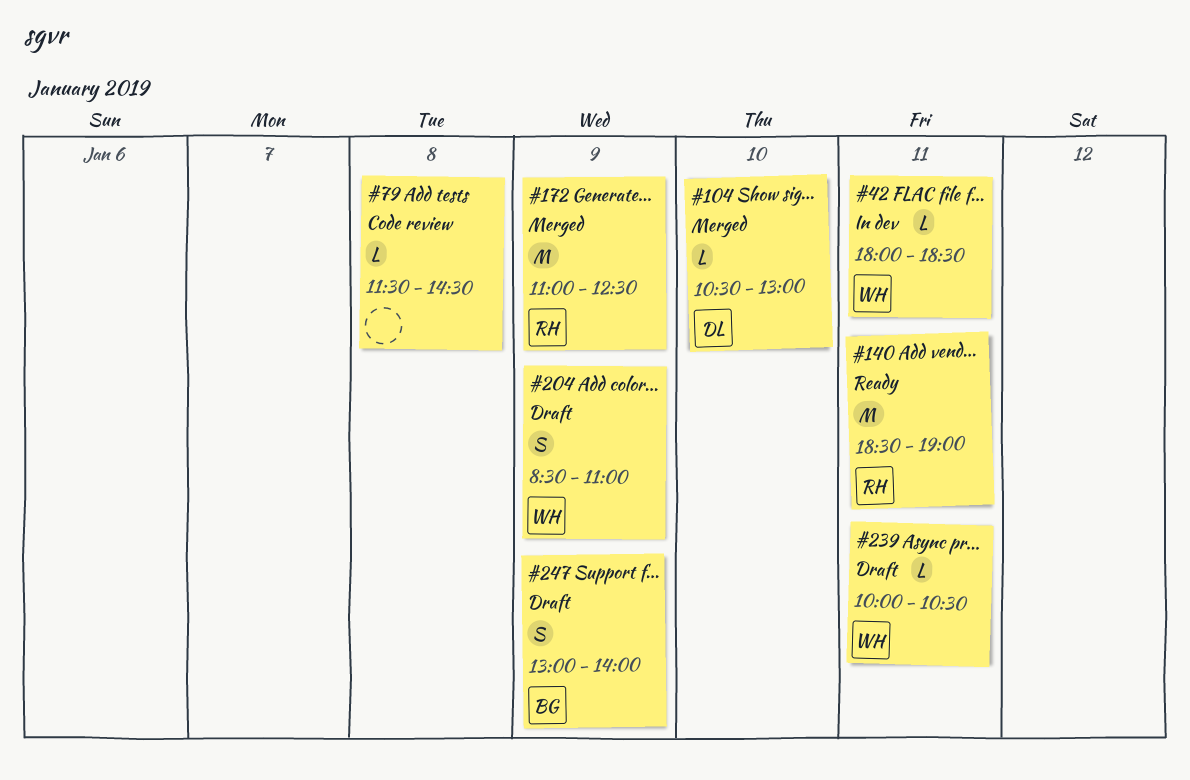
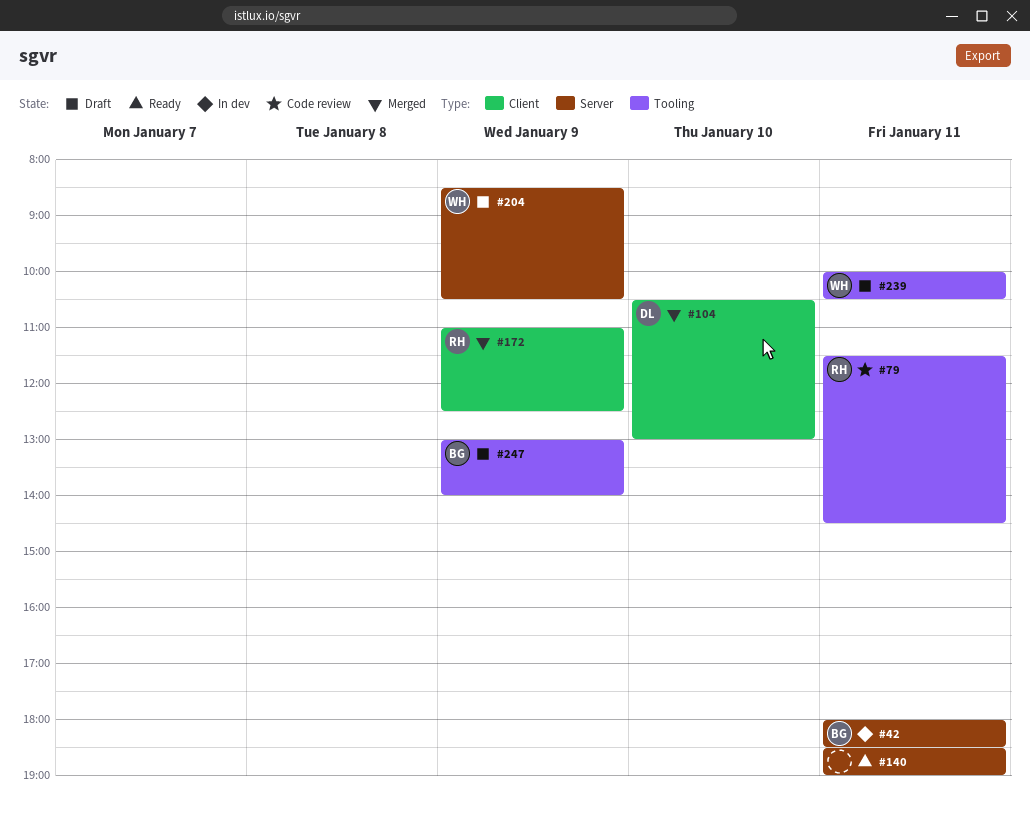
#42, owner: WH -> BG
#79, owner: none -> RH
#79, day: Jan 8 -> Jan 11
#140, owner: RH -> none
#204, ends: 11:00 -> 10:30

